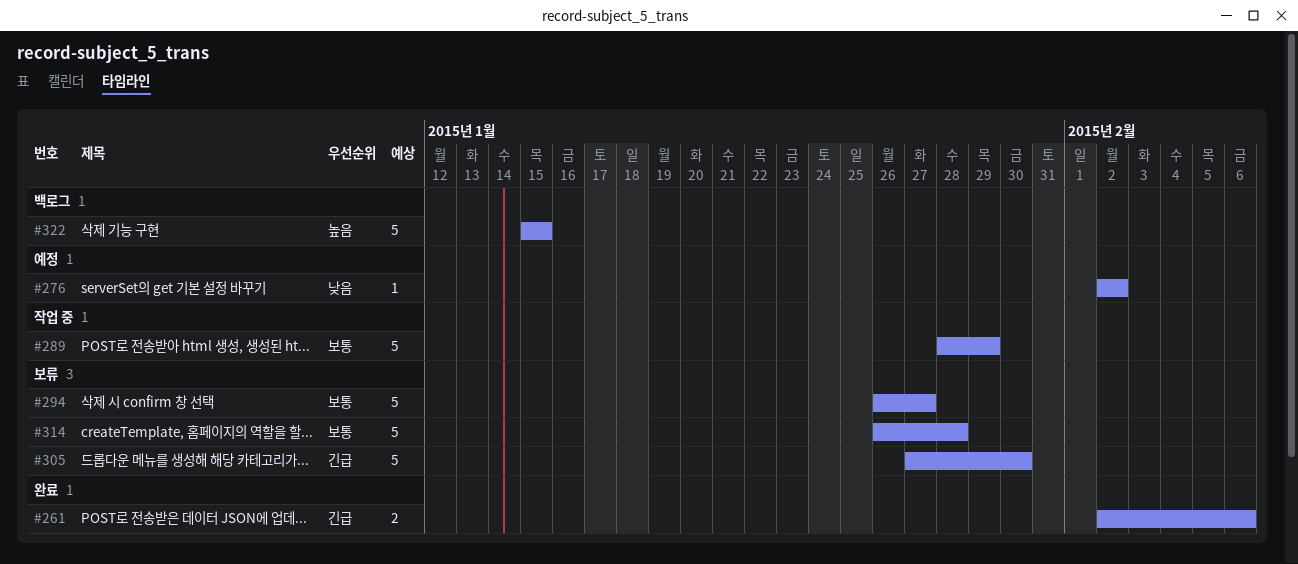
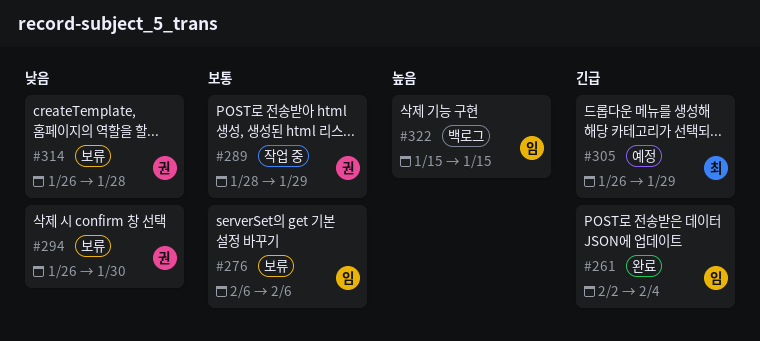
#261, due: Feb 6 -> Feb 4
#276, status: 예정 -> 보류
#276, priority: 낮음 -> 보통
#276, start: Feb 2 -> Feb 6
#276, due: Feb 2 -> Feb 6
#294, priority: 보통 -> 낮음
#294, due: Jan 27 -> Jan 30
#305, status: 보류 -> 예정
#305, start: Jan 27 -> Jan 26
#305, due: Jan 30 -> Jan 29
#314, priority: 보통 -> 낮음

